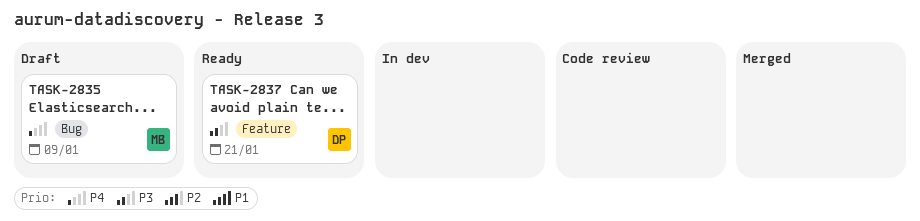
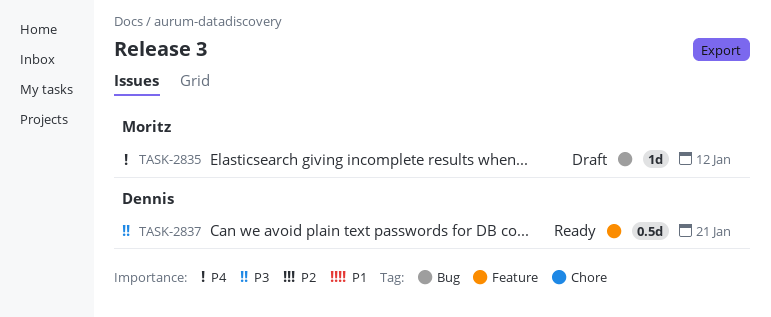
TASK-2835, due: Jan 9 -> Jan 12

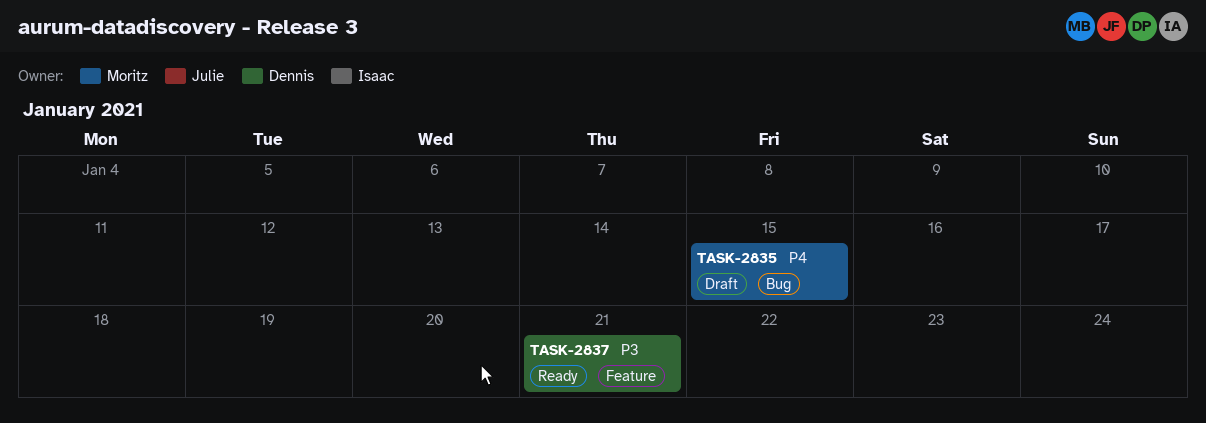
TASK-2835, due: Jan 12 -> Jan 15

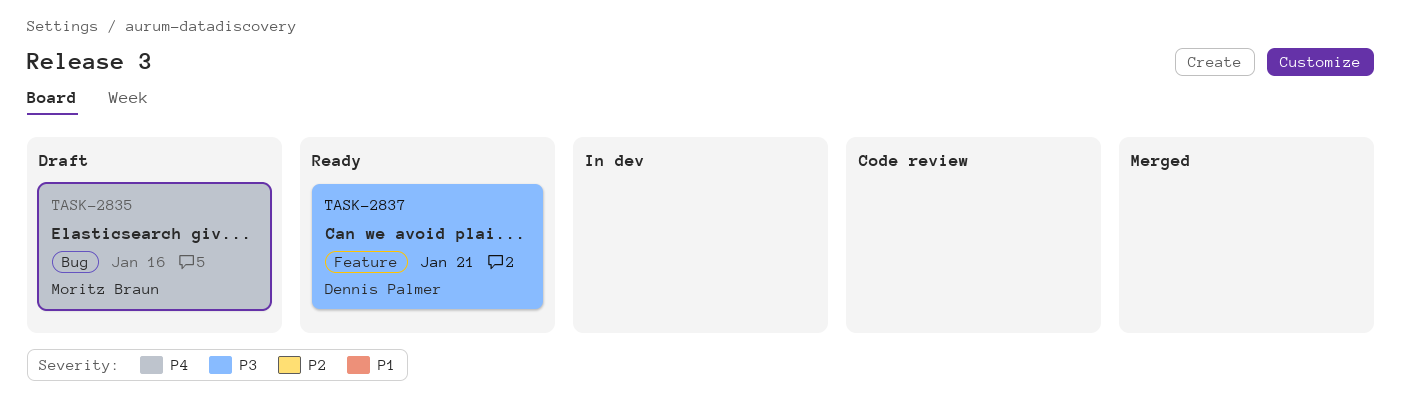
TASK-2835, due: Jan 15 -> Jan 16

